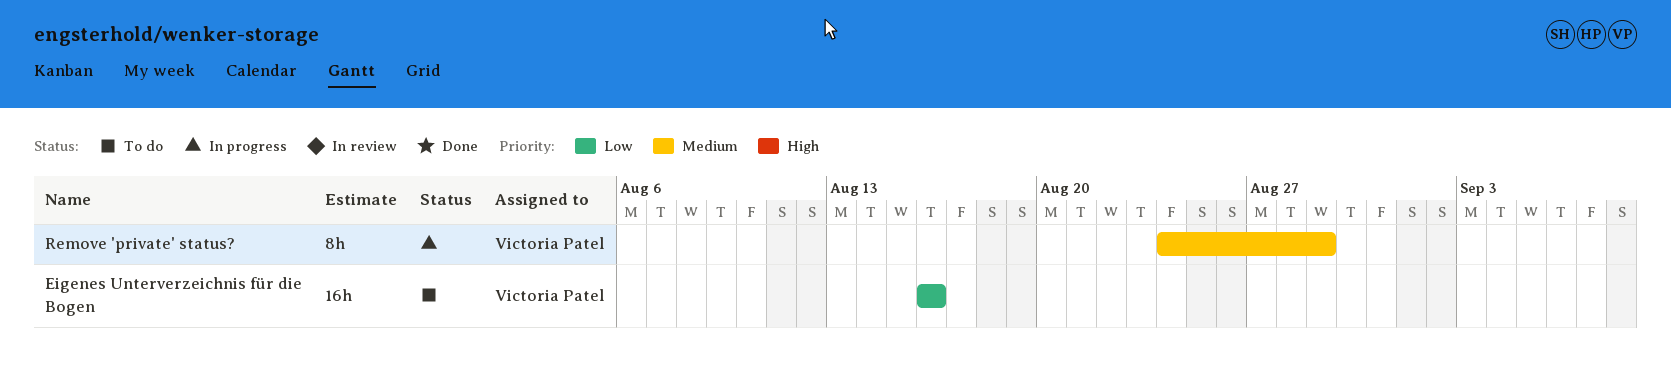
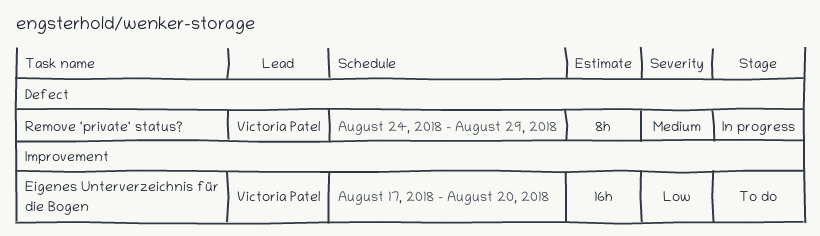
Eigenes Unterverzeichnis für die Bogen, start: Aug 16 -> Aug 17
Eigenes Unterverzeichnis für die Bogen, due: Aug 16 -> Aug 20

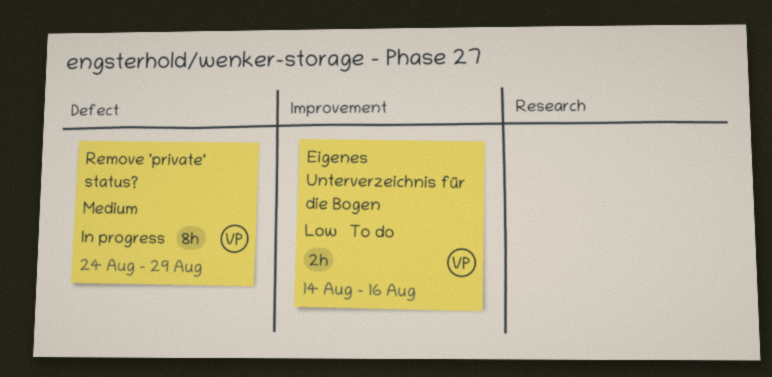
Eigenes Unterverzeichnis für die Bogen, estimate: 16h -> 2h
Eigenes Unterverzeichnis für die Bogen, start: Aug 17 -> Aug 14
Eigenes Unterverzeichnis für die Bogen, due: Aug 20 -> Aug 16

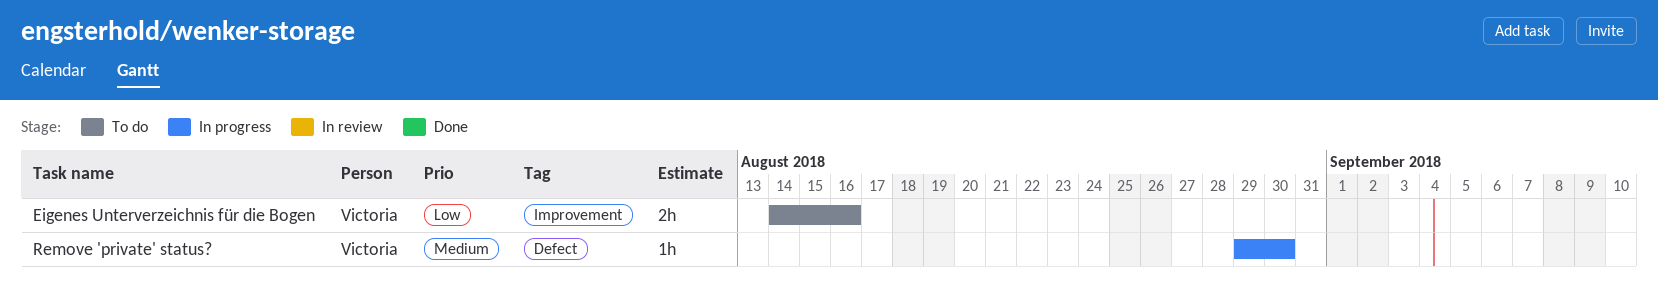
Remove 'private' status?, estimate: 8h -> 1h
Remove 'private' status?, start: Aug 24 -> Aug 29
Remove 'private' status?, due: Aug 29 -> Aug 30

